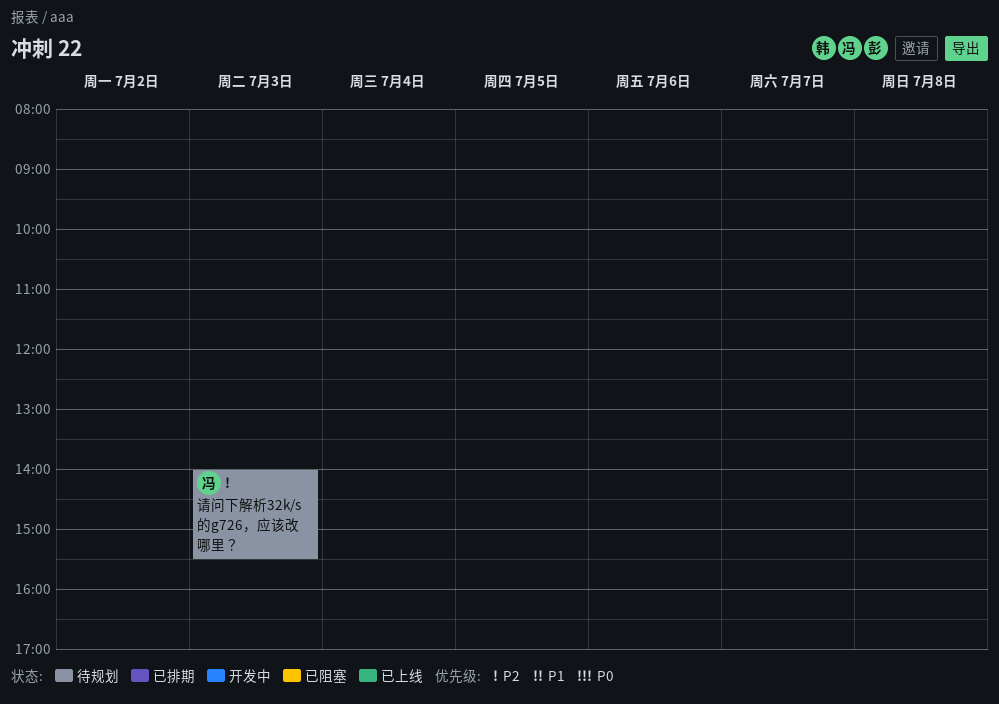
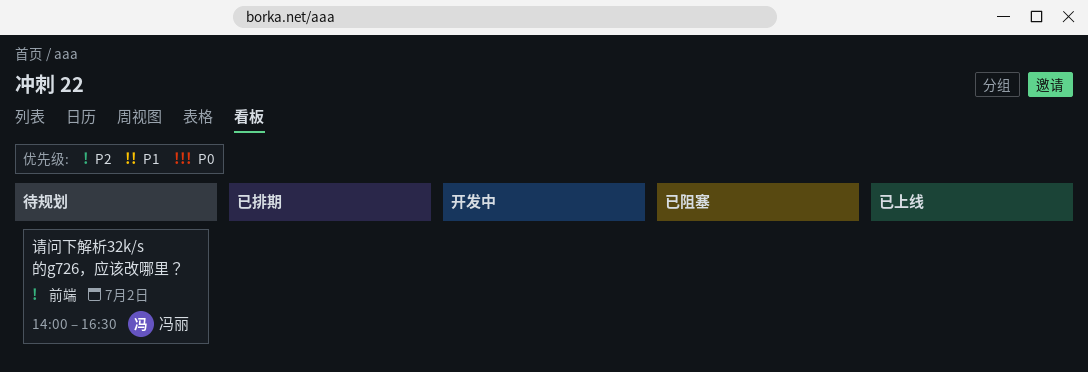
请问下解析32k/s的g726，应该改哪里？, day: Jul 3 -> Jul 2
请问下解析32k/s的g726，应该改哪里？, ends: 15:30 -> 16:30

